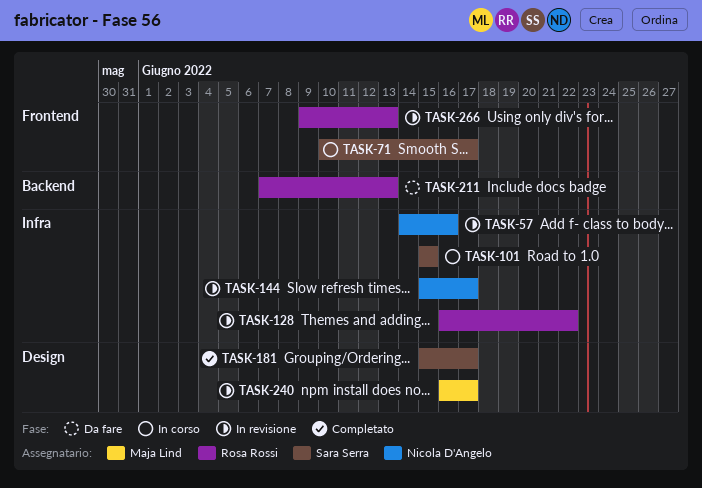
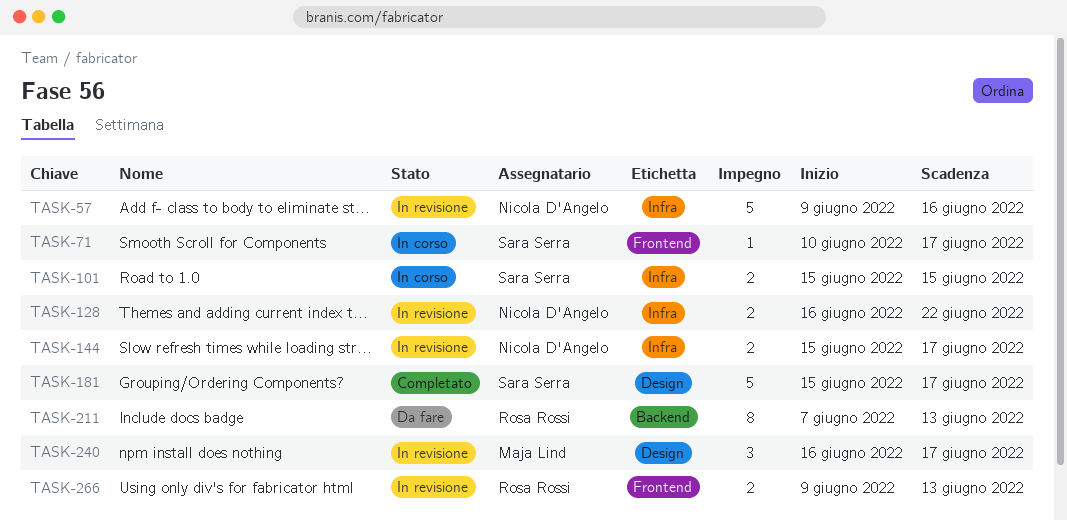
TASK-57, start: Jun 14 -> Jun 9
TASK-128, owner: Rosa Rossi -> Nicola D'Angelo

